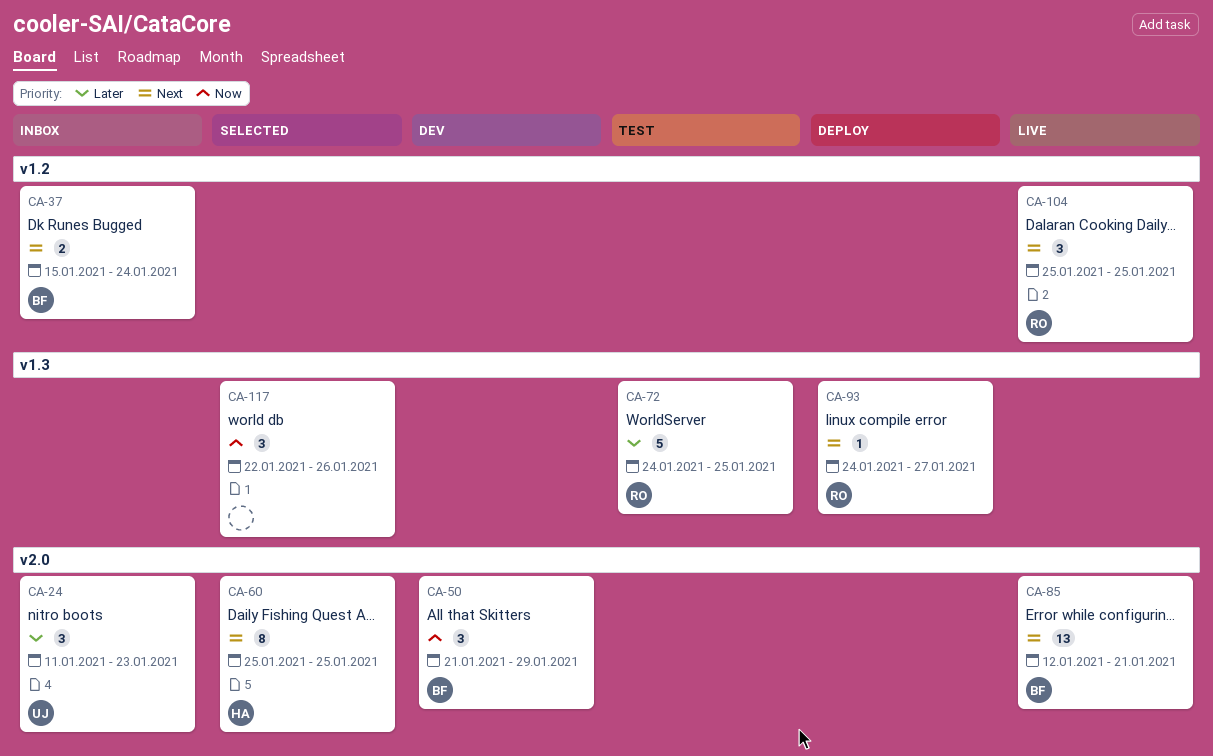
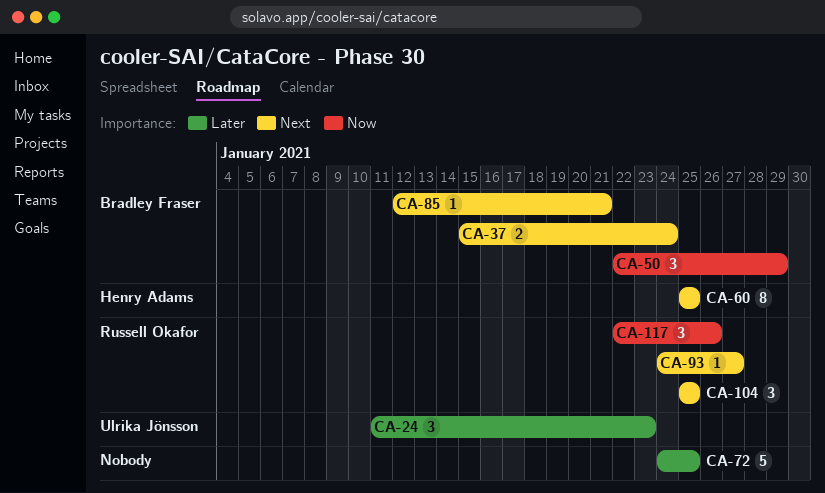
CA-50, start: Jan 21 -> Jan 22
CA-72, owner: Russell Okafor -> none
CA-85, estimate: 13 -> 1
CA-117, owner: none -> Russell Okafor

